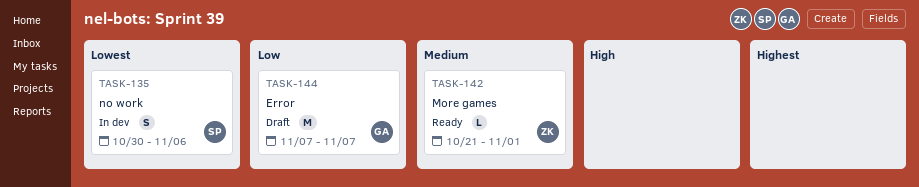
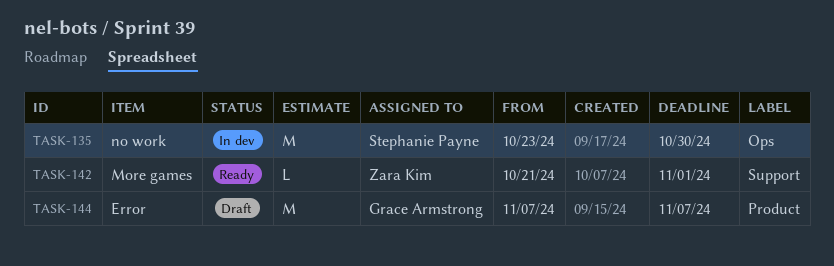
TASK-135, estimate: S -> M
TASK-135, start: Oct 30 -> Oct 23
TASK-135, due: Nov 6 -> Oct 30

